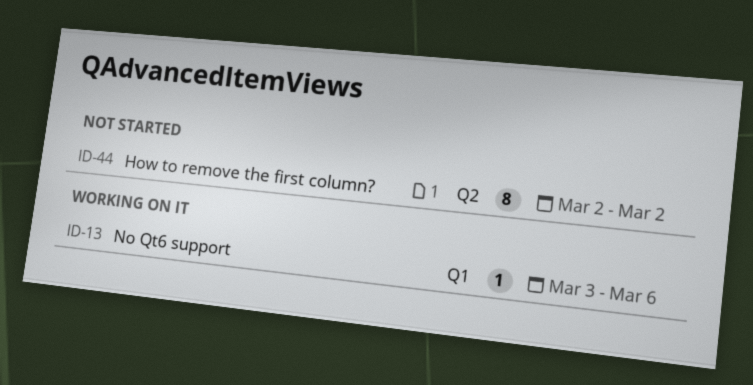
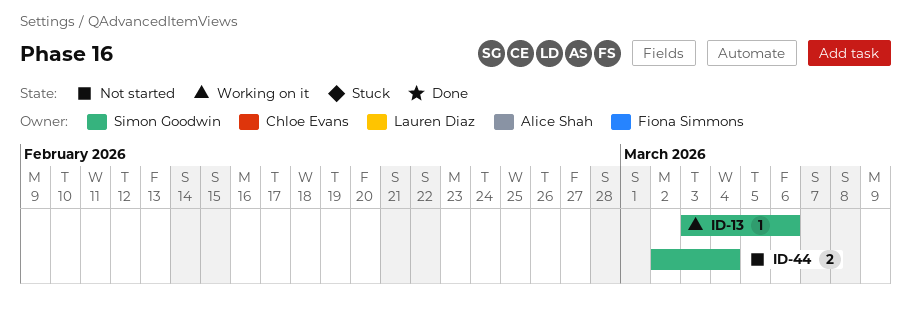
ID-44, estimate: 8 -> 2
ID-44, due: Mar 2 -> Mar 4

